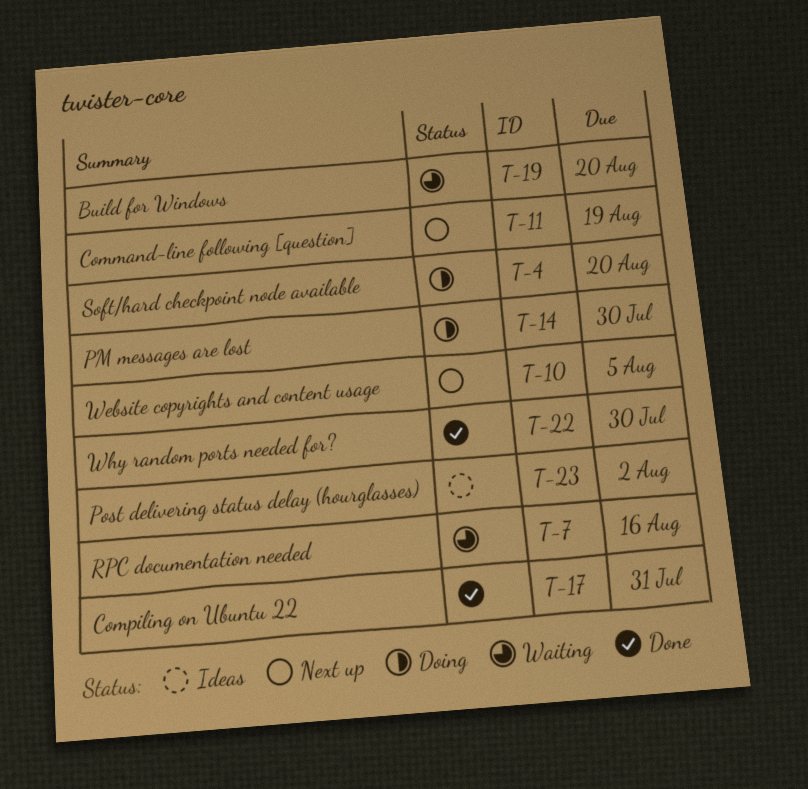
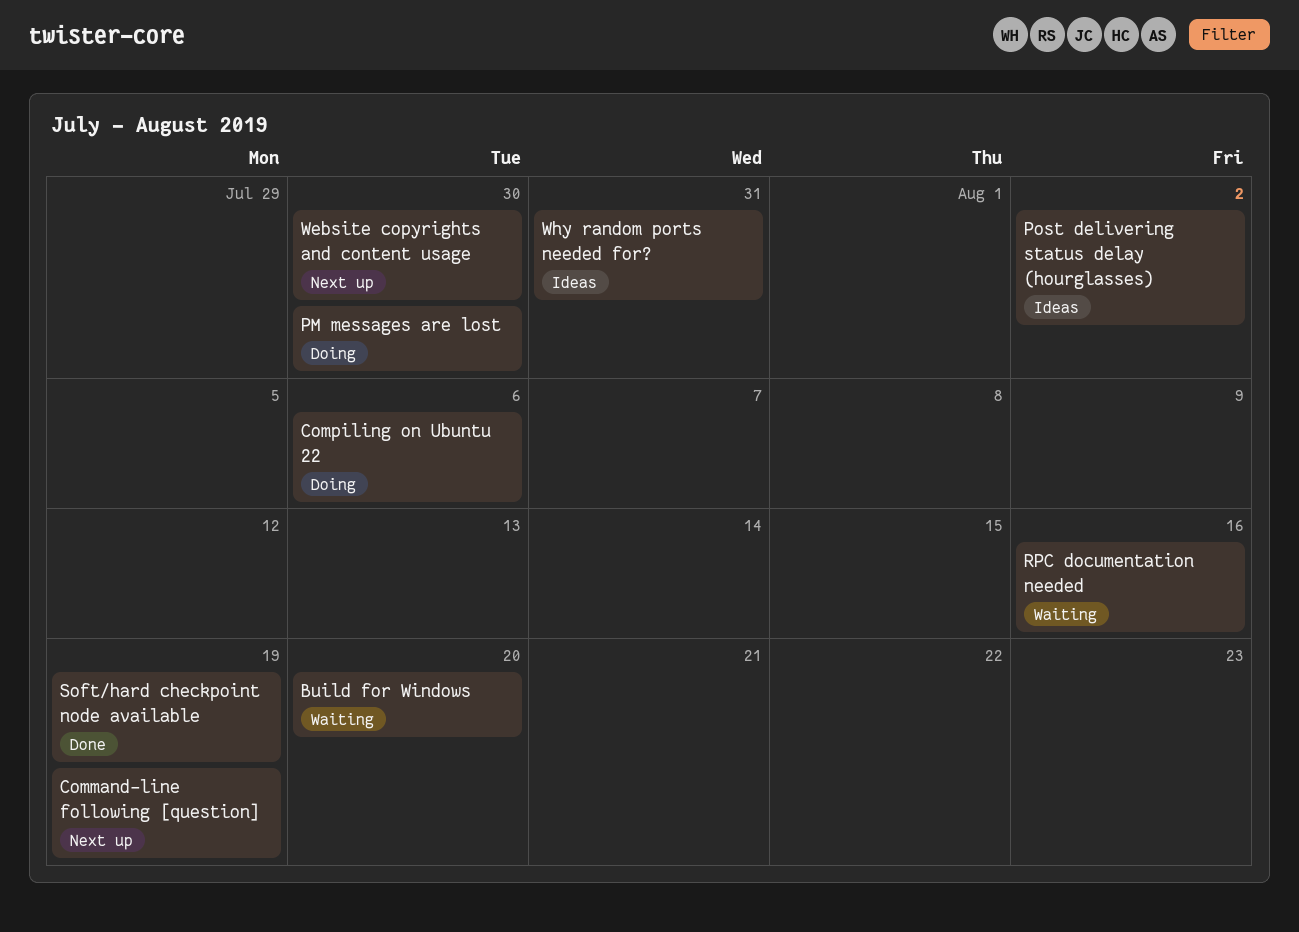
Compiling on Ubuntu 22, status: Done -> Doing
Compiling on Ubuntu 22, due: Jul 31 -> Aug 6
Soft/hard checkpoint node available, status: Doing -> Done
Soft/hard checkpoint node available, due: Aug 20 -> Aug 19
Website copyrights and content usage, due: Aug 5 -> Jul 30
Why random ports needed for?, status: Done -> Ideas
Why random ports needed for?, due: Jul 30 -> Jul 31

